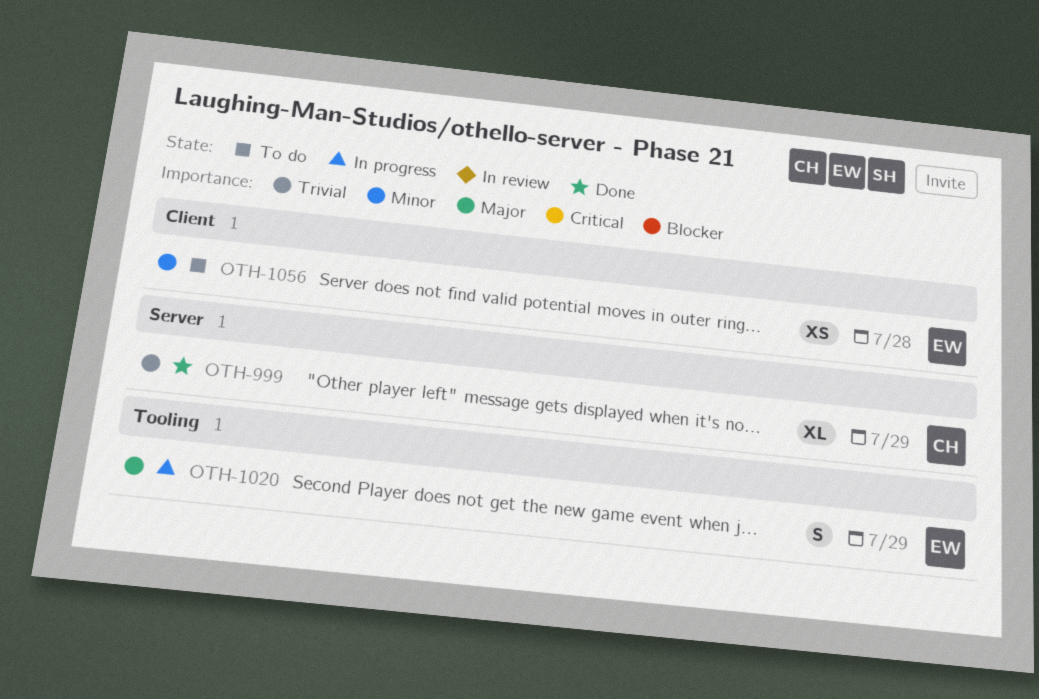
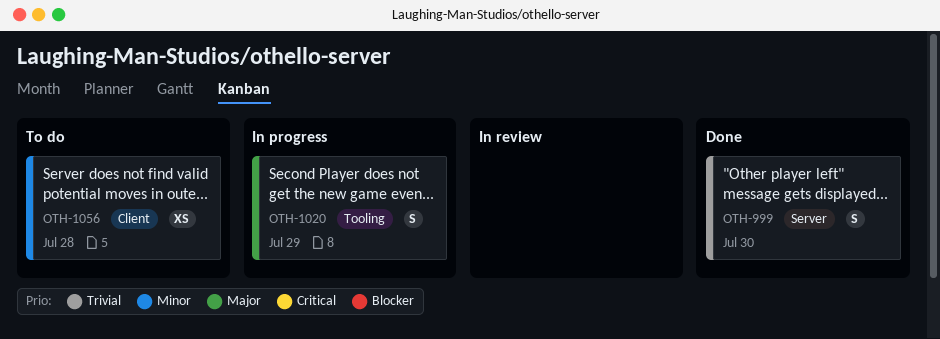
OTH-999, estimate: XL -> S
OTH-999, due: Jul 29 -> Jul 30

